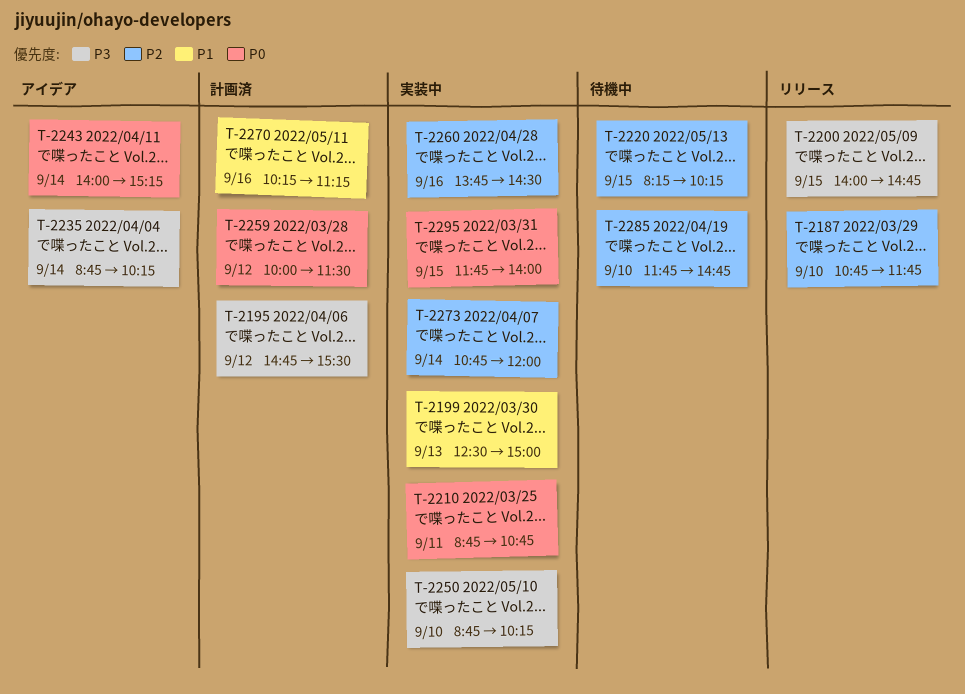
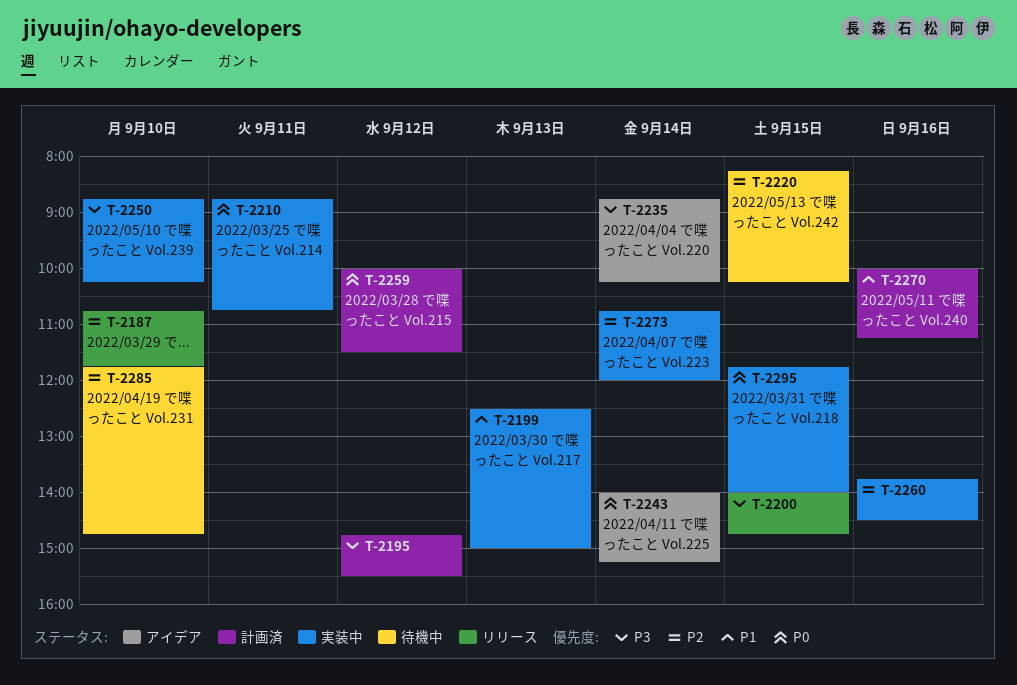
T-2270, begins: 10:15 -> 10:00

